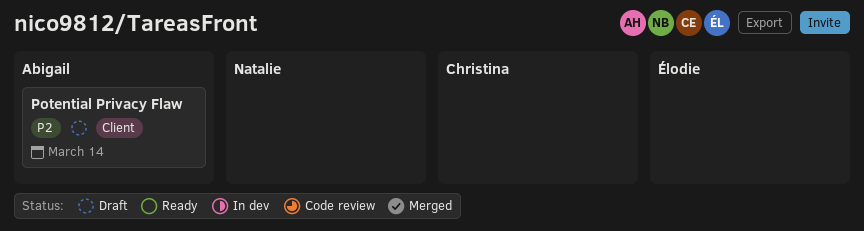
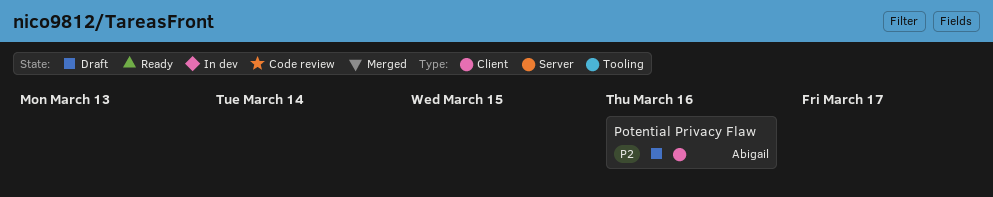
Potential Privacy Flaw, due: Mar 14 -> Mar 16

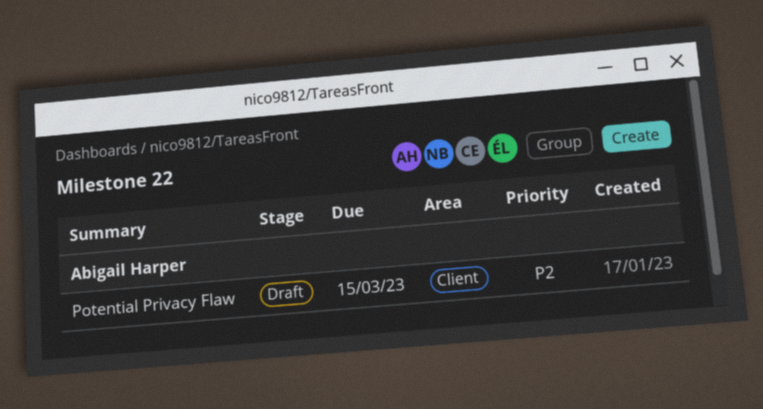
Potential Privacy Flaw, due: Mar 16 -> Mar 15

